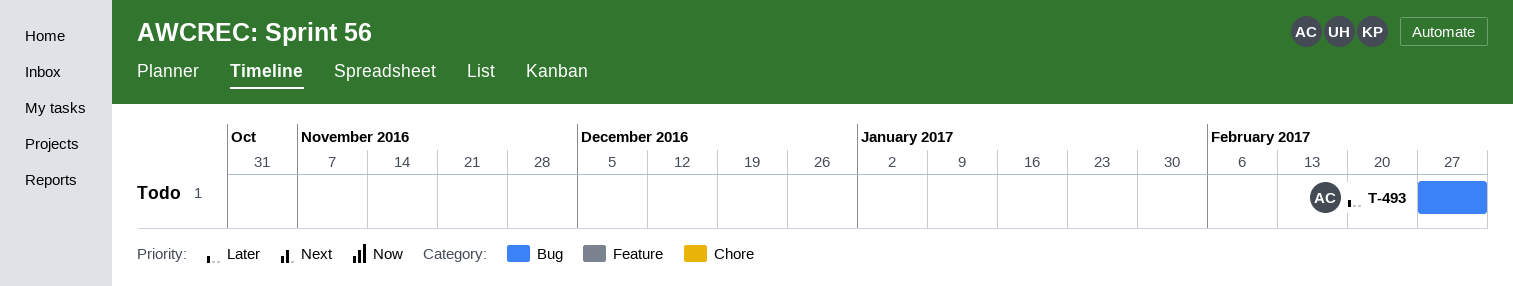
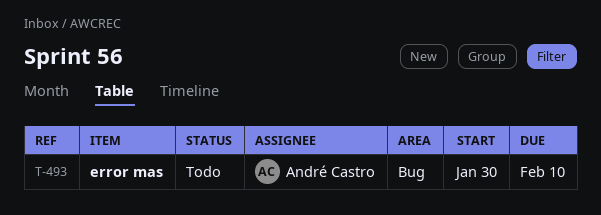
T-493, start: Feb 27 -> Jan 30
T-493, due: Mar 3 -> Feb 10

